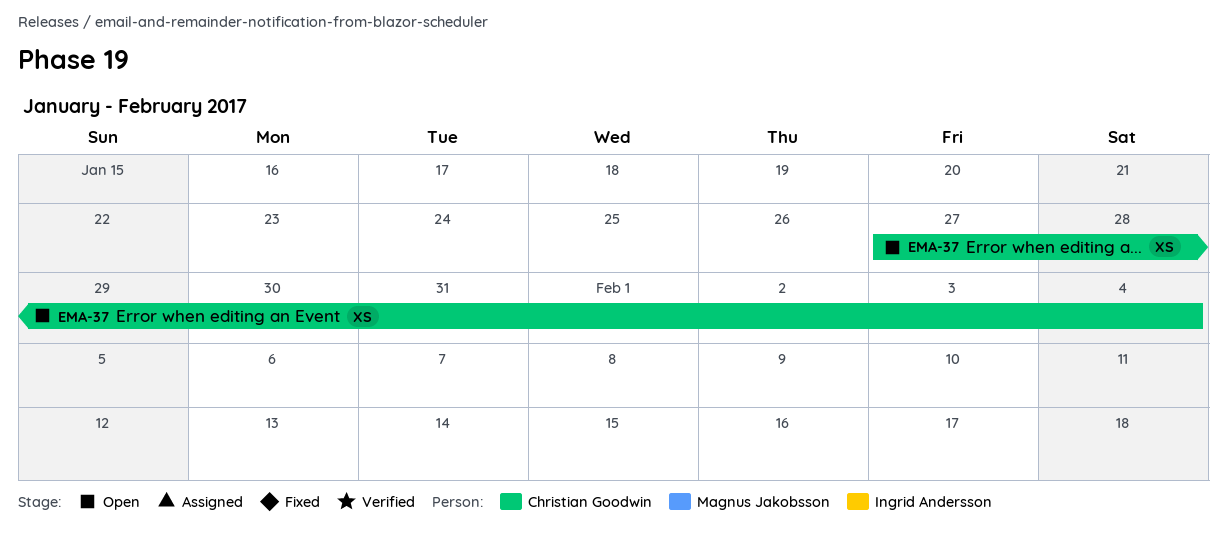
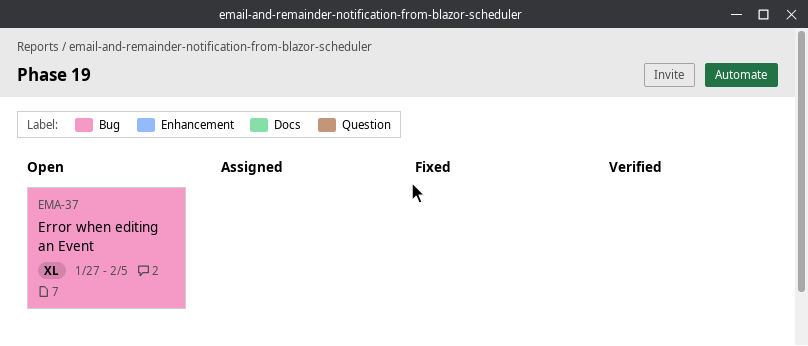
EMA-37, estimate: XS -> XL
EMA-37, due: Feb 4 -> Feb 5

